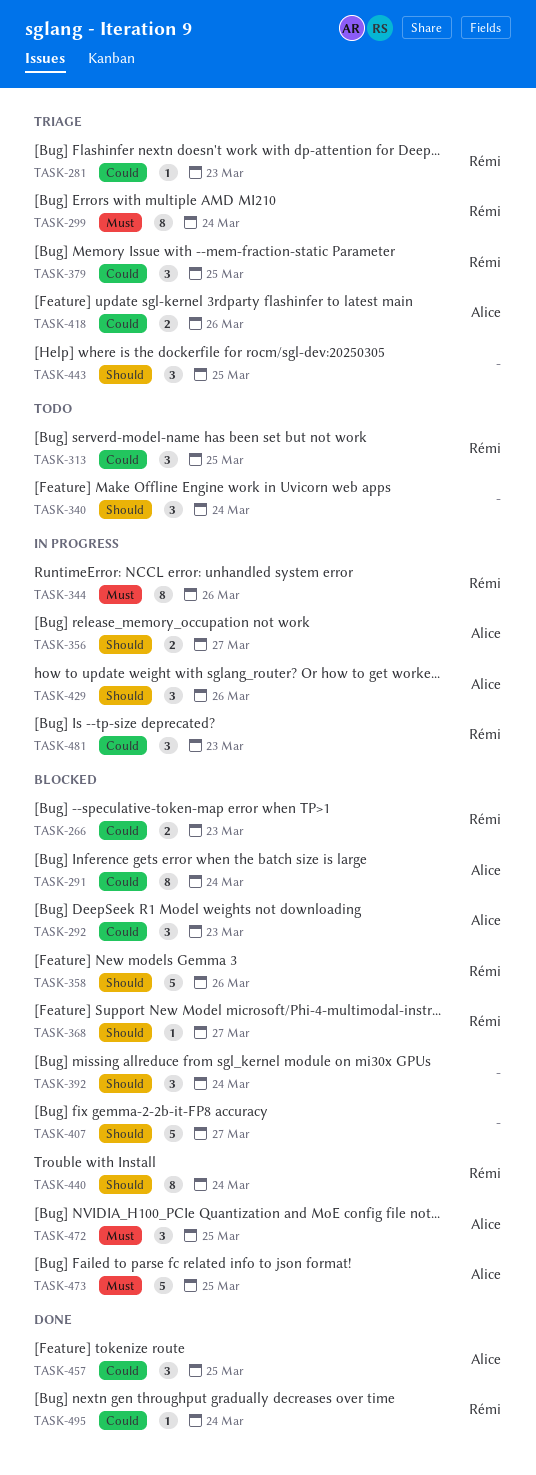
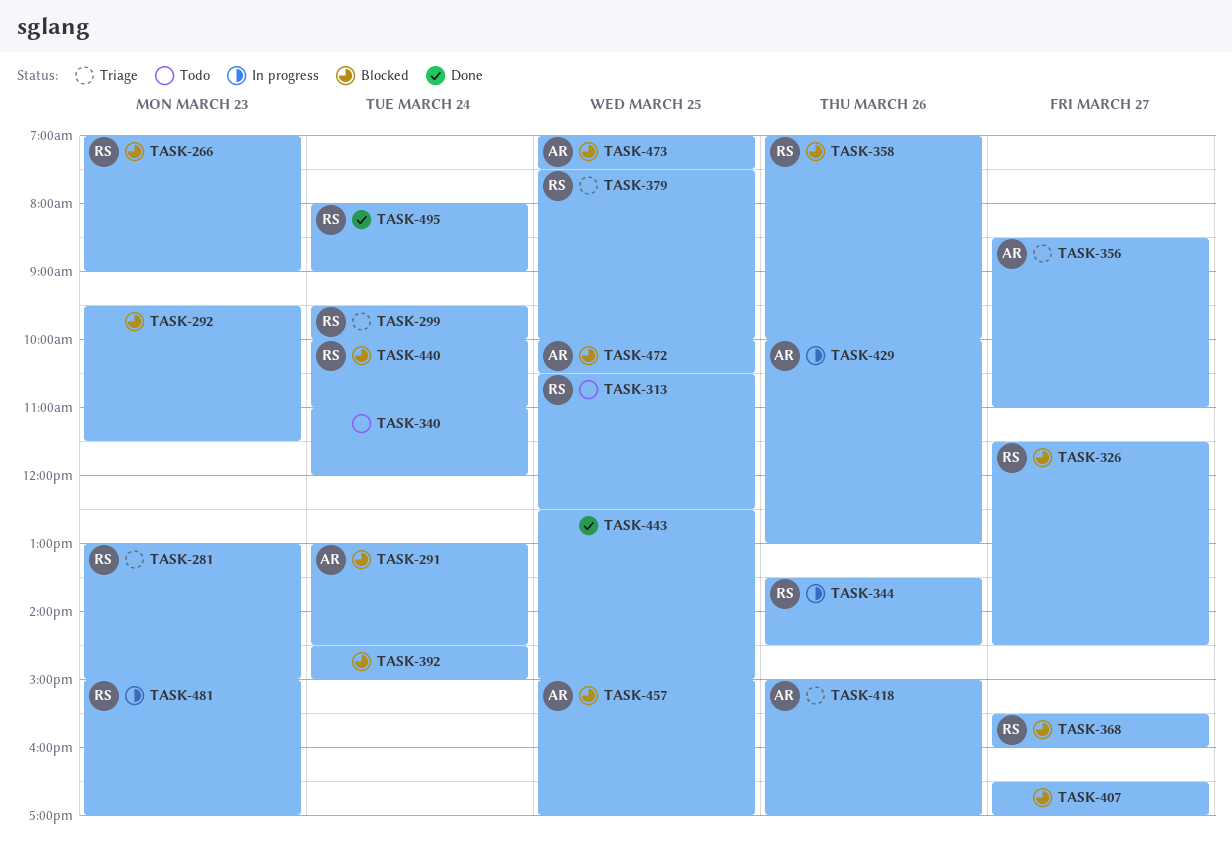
TASK-292, owner: Alice -> none
TASK-326: none -> present
TASK-356, status: In progress -> Triage
TASK-443, status: Triage -> Done
TASK-457, status: Done -> Blocked

